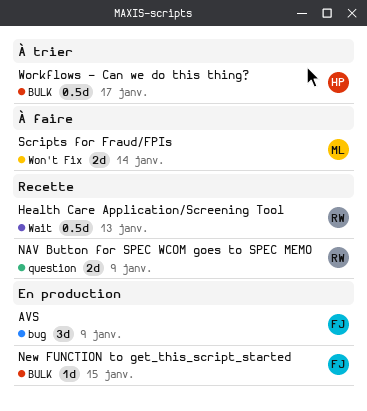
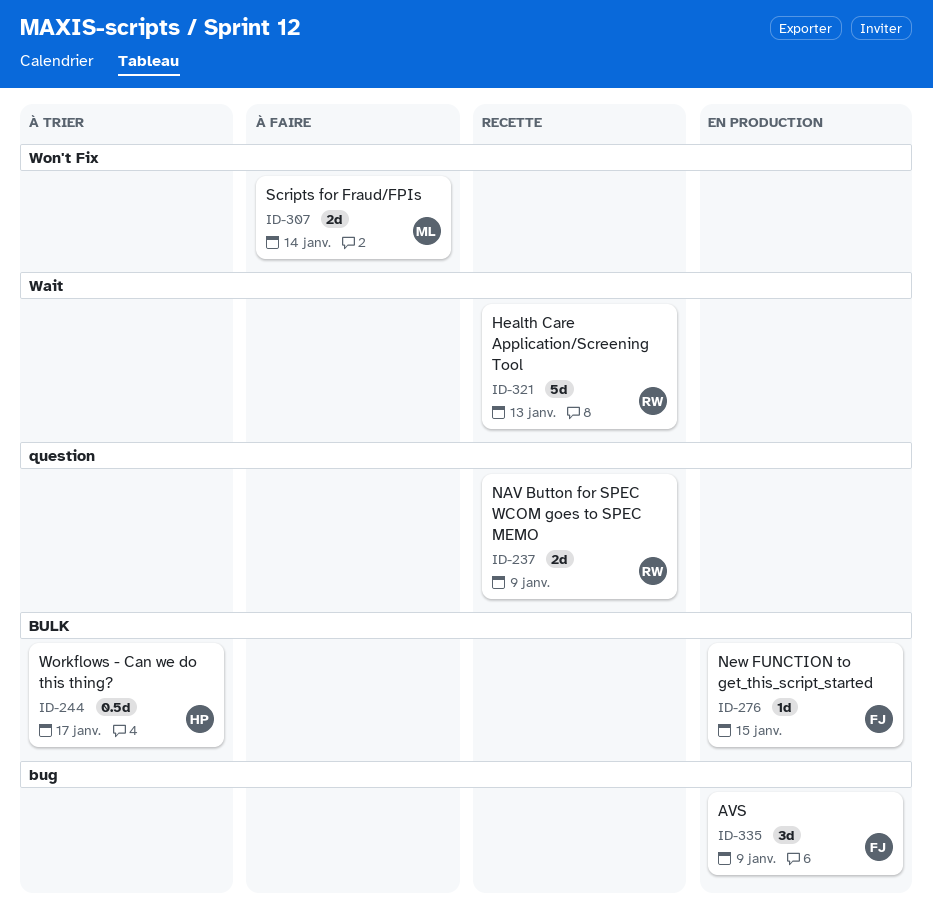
Health Care Application/Screening Tool, estimate: 0.5d -> 5d

